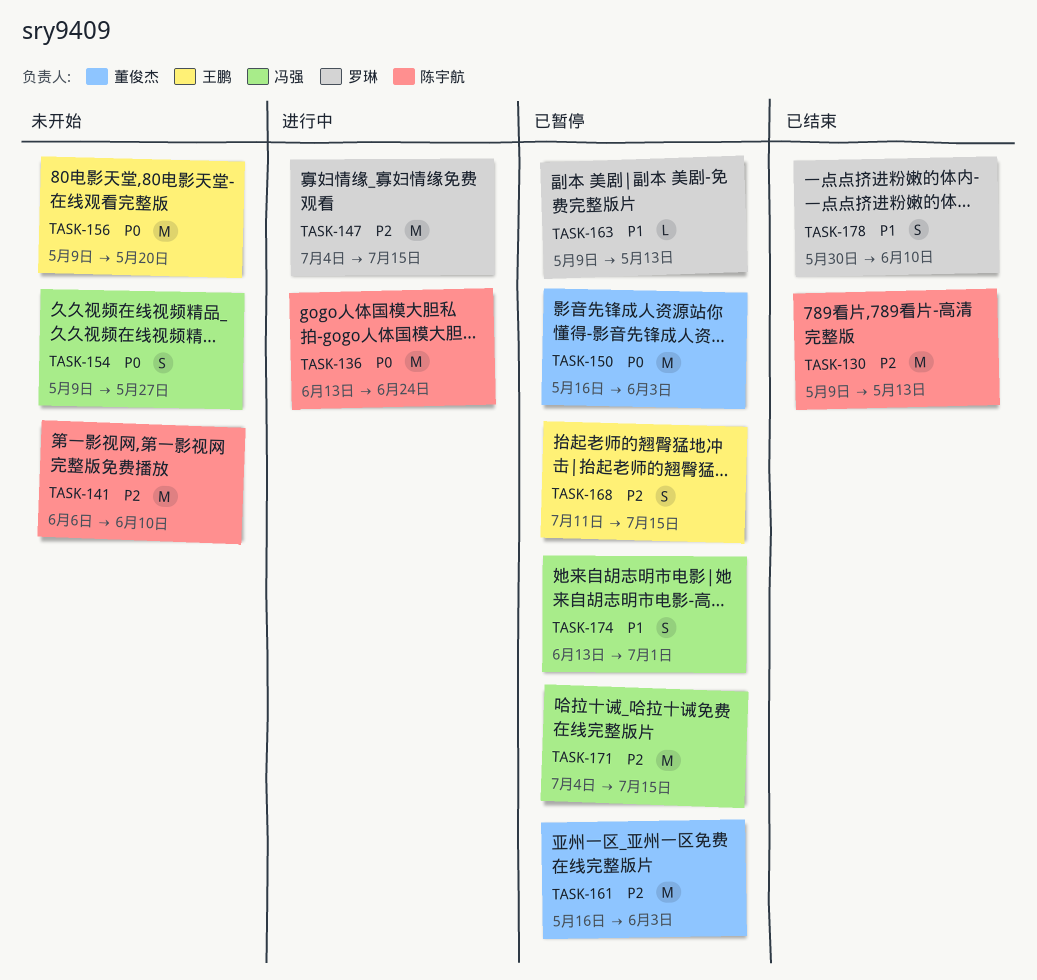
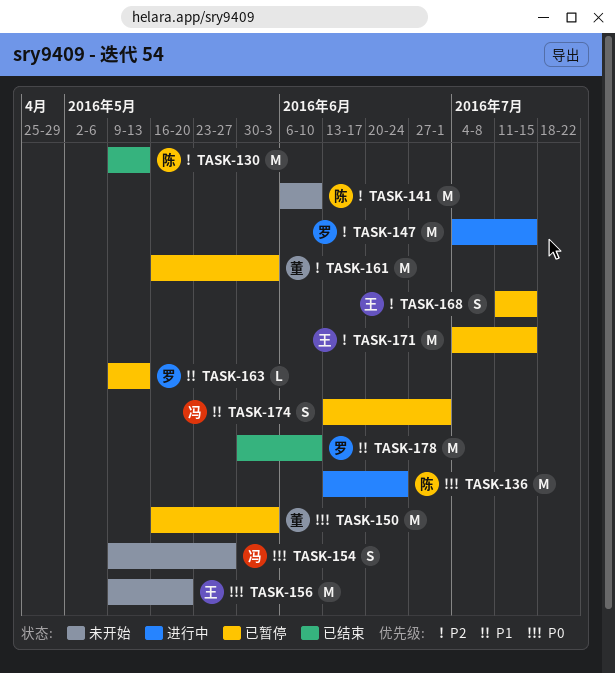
TASK-171, owner: 冯强 -> 王鹏
TASK-178, estimate: S -> M

